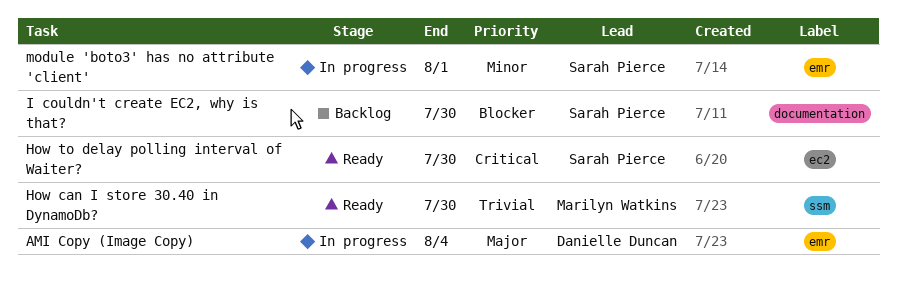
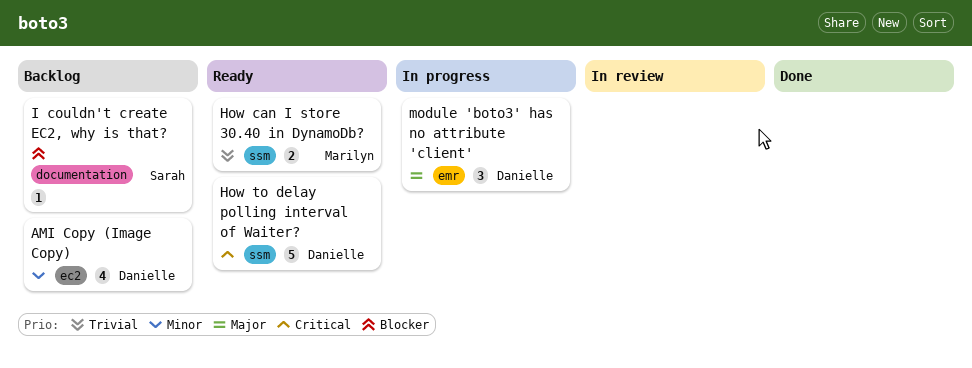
AMI Copy (Image Copy), status: In progress -> Backlog
AMI Copy (Image Copy), priority: Major -> Minor
AMI Copy (Image Copy), label: emr -> ec2
How to delay polling interval of Waiter?, owner: Sarah Pierce -> Danielle Duncan
How to delay polling interval of Waiter?, label: ec2 -> ssm
module 'boto3' has no attribute 'client', owner: Sarah Pierce -> Danielle Duncan
module 'boto3' has no attribute 'client', priority: Minor -> Major

